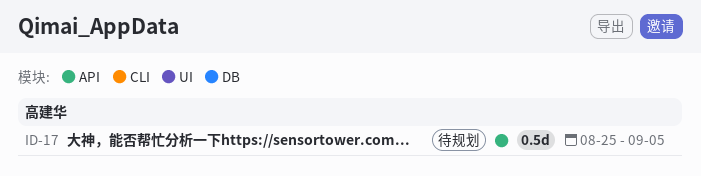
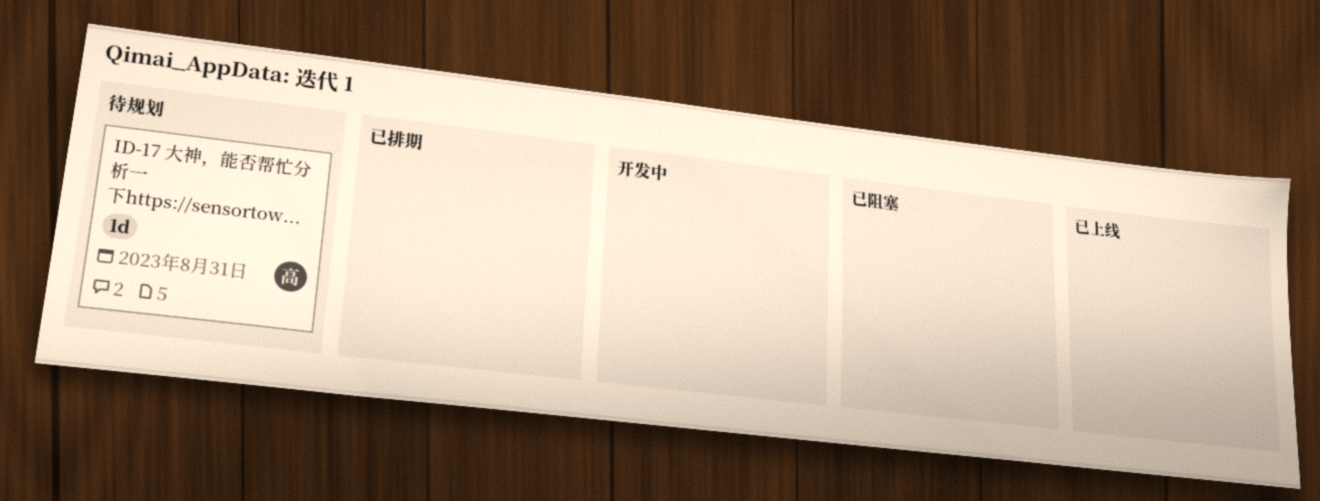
ID-17, estimate: 0.5d -> 1d
ID-17, due: Sep 5 -> Aug 31

